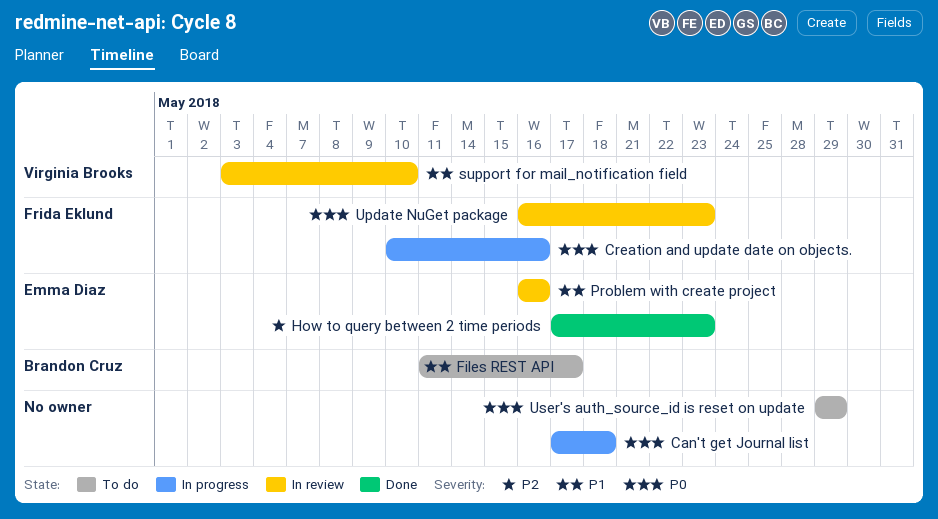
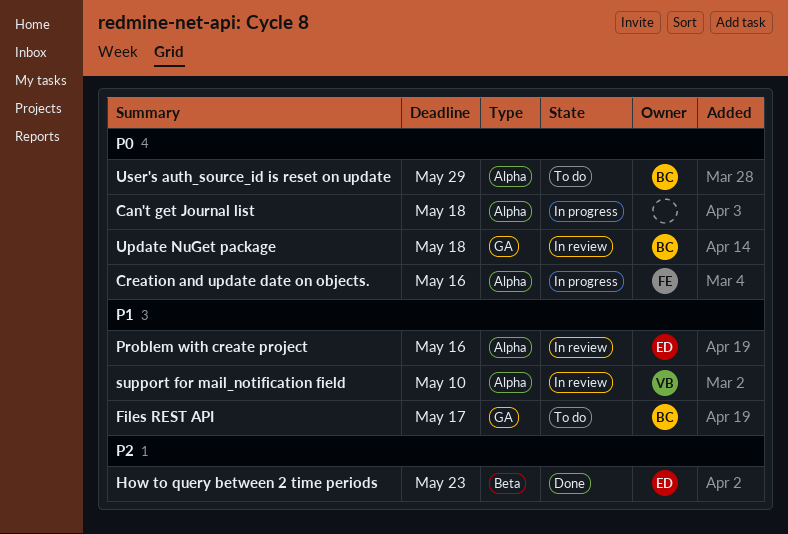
Update NuGet package, owner: Frida Eklund -> Brandon Cruz
Update NuGet package, due: May 23 -> May 18
User's auth_source_id is reset on update, owner: none -> Brandon Cruz

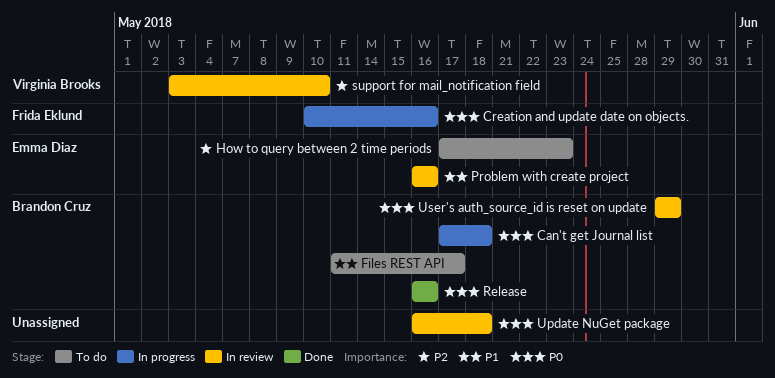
Can't get Journal list, owner: none -> Brandon Cruz
How to query between 2 time periods, status: Done -> To do
Release: none -> present
support for mail_notification field, priority: P1 -> P2
Update NuGet package, owner: Brandon Cruz -> none
User's auth_source_id is reset on update, status: To do -> In review

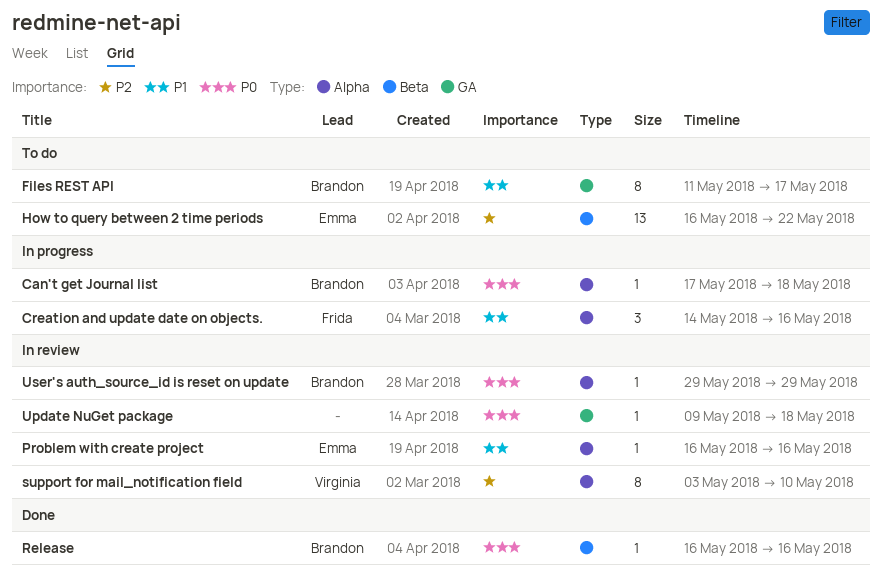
Creation and update date on objects., priority: P0 -> P1
Creation and update date on objects., start: May 10 -> May 14
How to query between 2 time periods, start: May 17 -> May 16
How to query between 2 time periods, due: May 23 -> May 22
Update NuGet package, start: May 16 -> May 9

